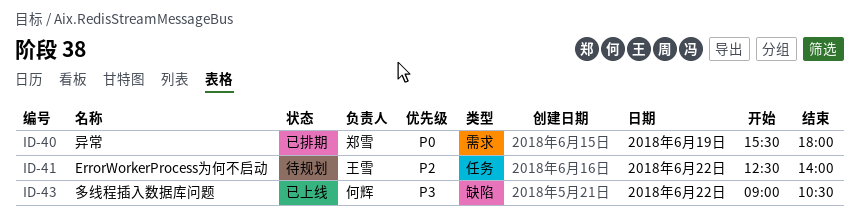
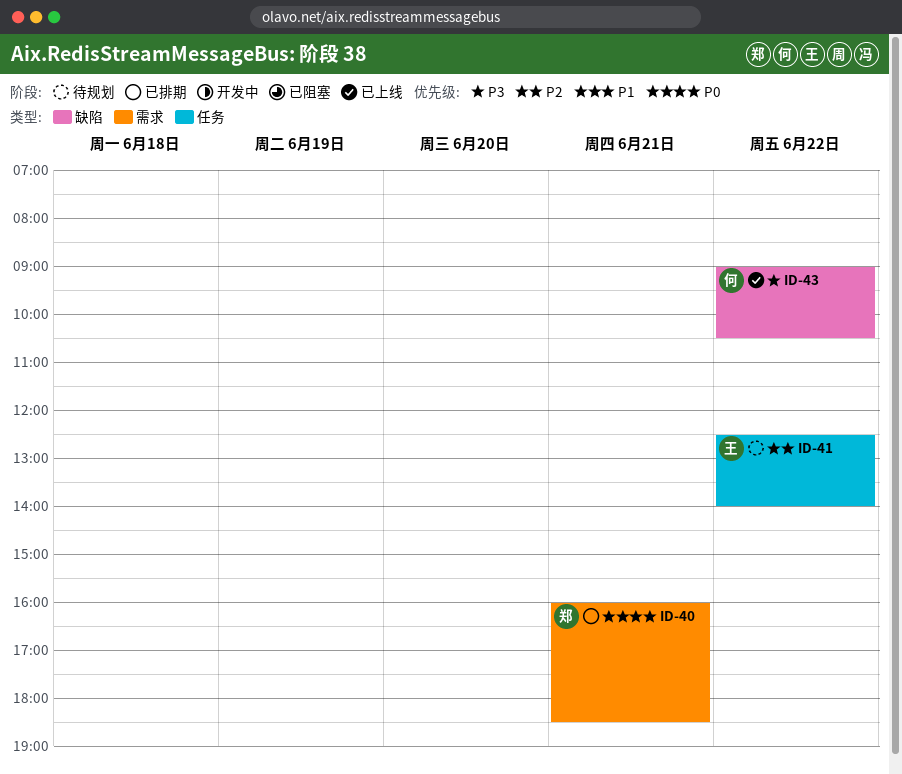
ID-40, day: Jun 19 -> Jun 21
ID-40, begins: 15:30 -> 16:00
ID-40, ends: 18:00 -> 18:30

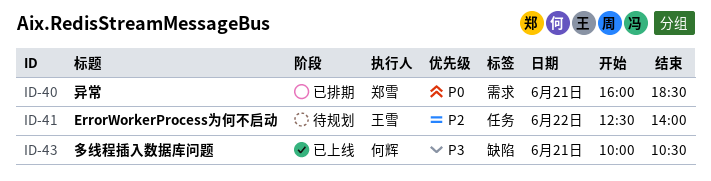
ID-43, day: Jun 22 -> Jun 21
ID-43, begins: 09:00 -> 10:00

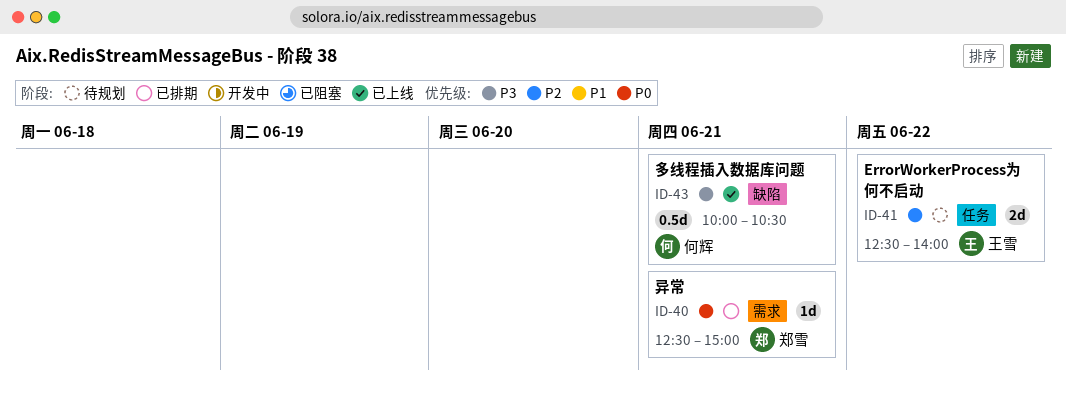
ID-40, begins: 16:00 -> 12:30
ID-40, ends: 18:30 -> 15:00

